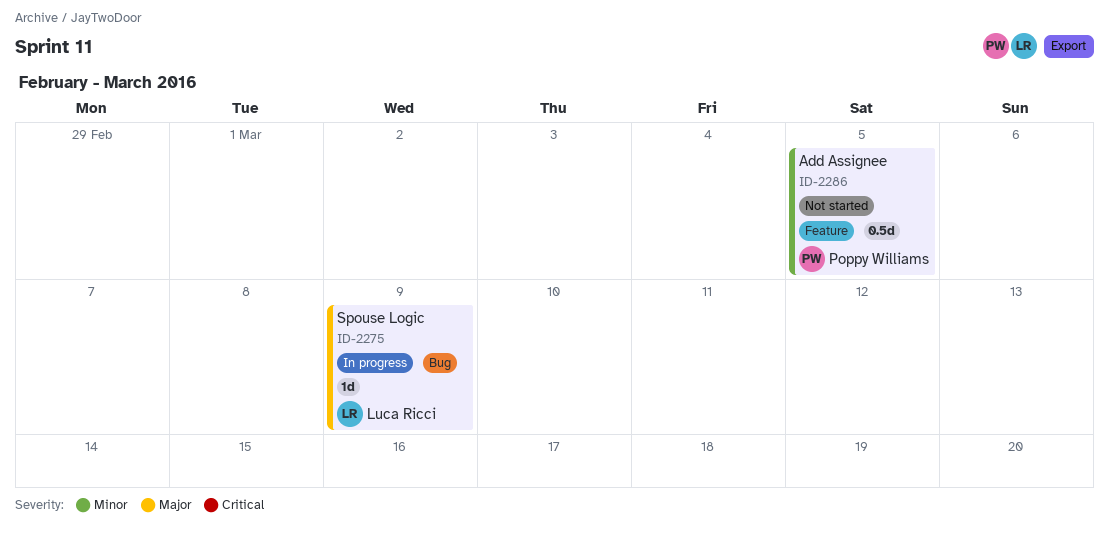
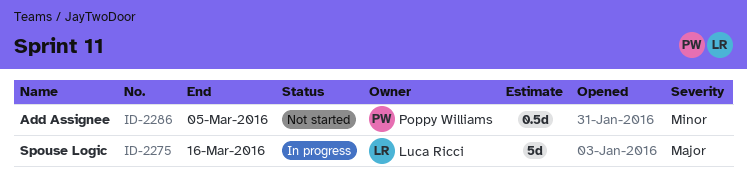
ID-2275, estimate: 1d -> 5d
ID-2275, due: Mar 9 -> Mar 16

